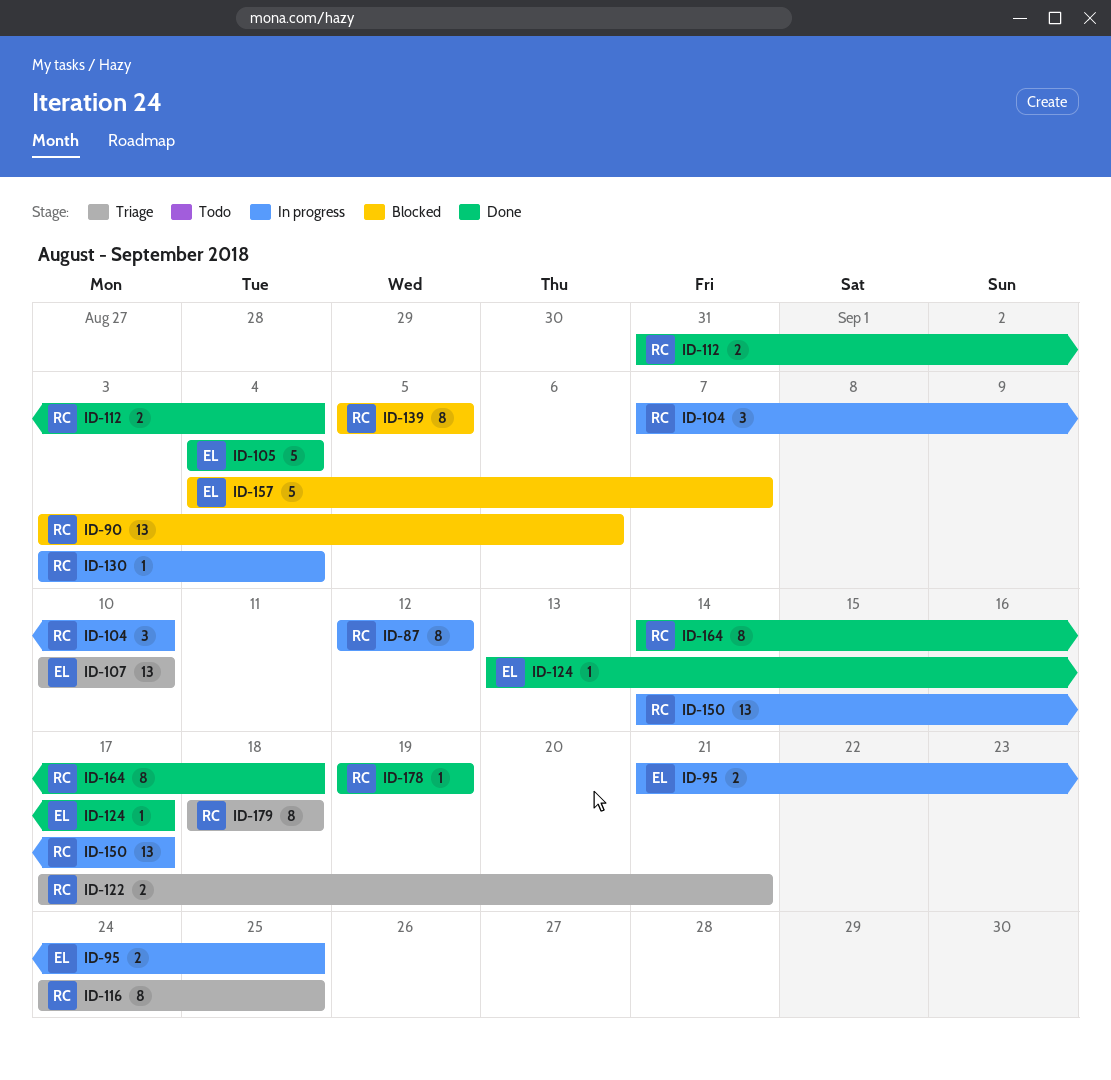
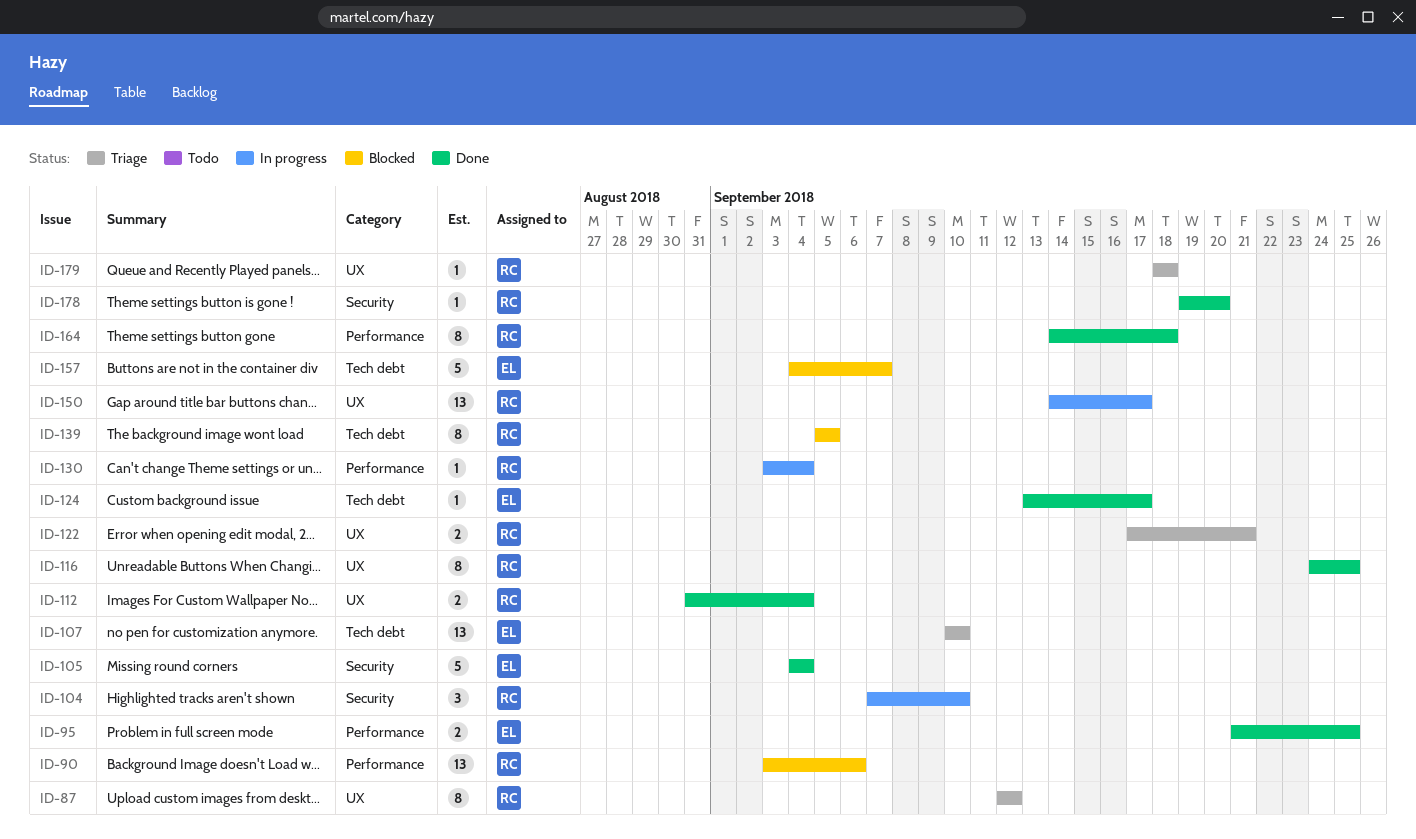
ID-87, status: In progress -> Triage
ID-95, status: In progress -> Done
ID-116, status: Triage -> Done
ID-178, due: Sep 19 -> Sep 20
ID-179, estimate: 8 -> 1

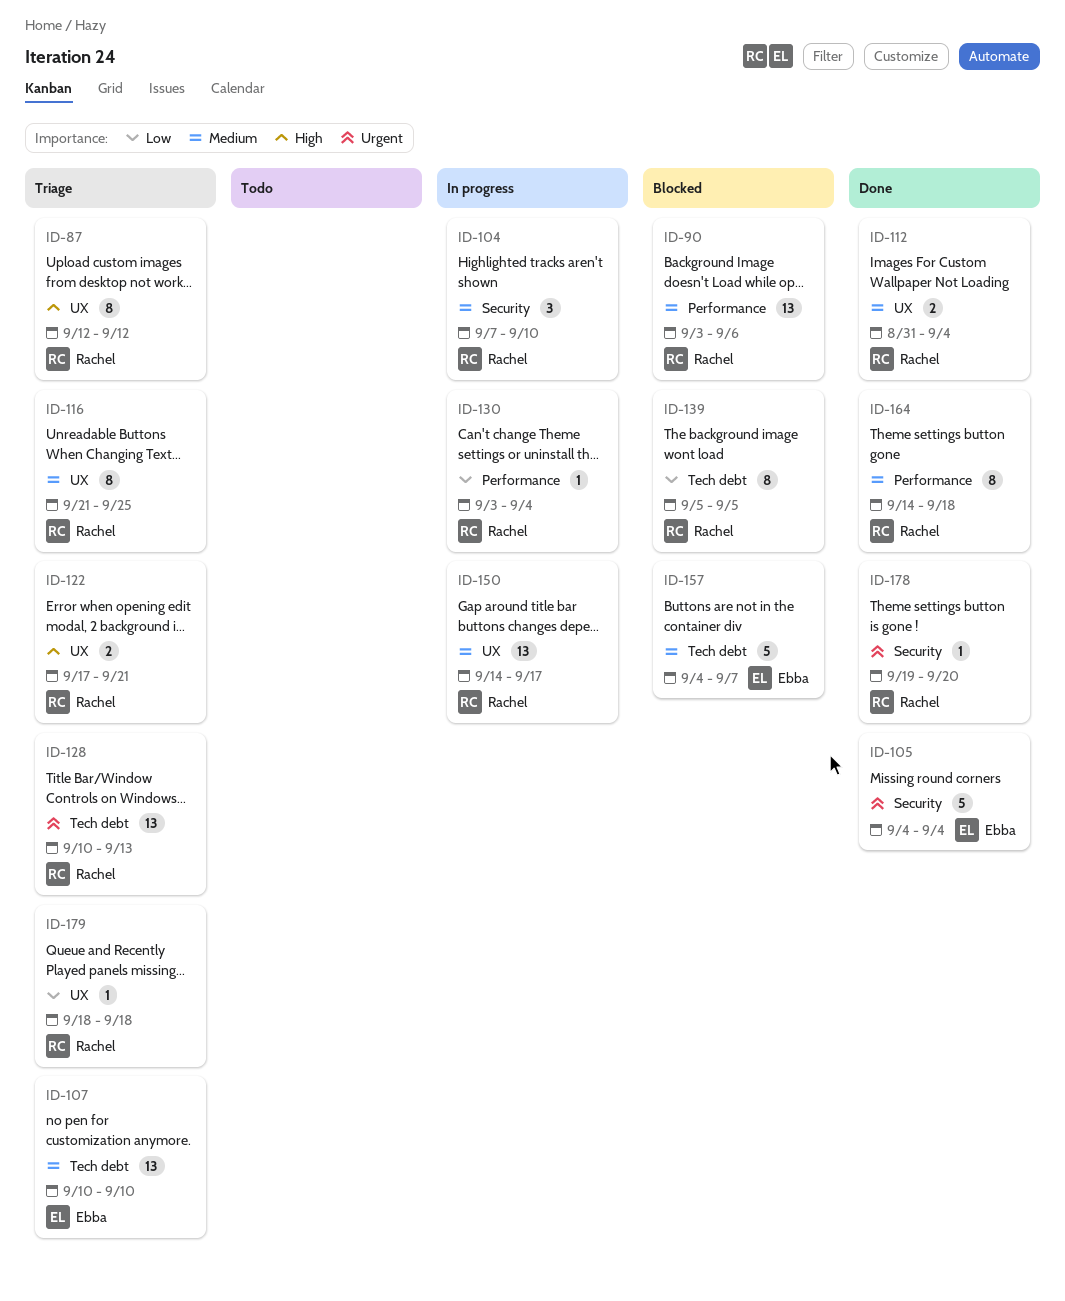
ID-95: present -> none
ID-116, status: Done -> Triage
ID-116, start: Sep 24 -> Sep 21
ID-124: present -> none
ID-128: none -> present

